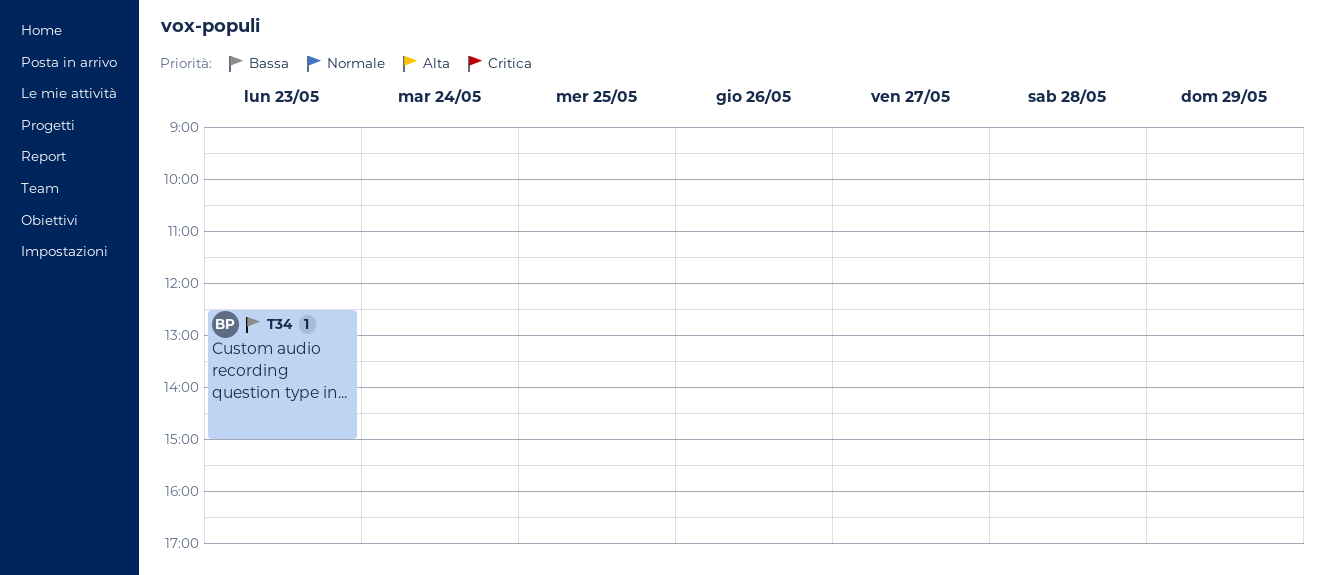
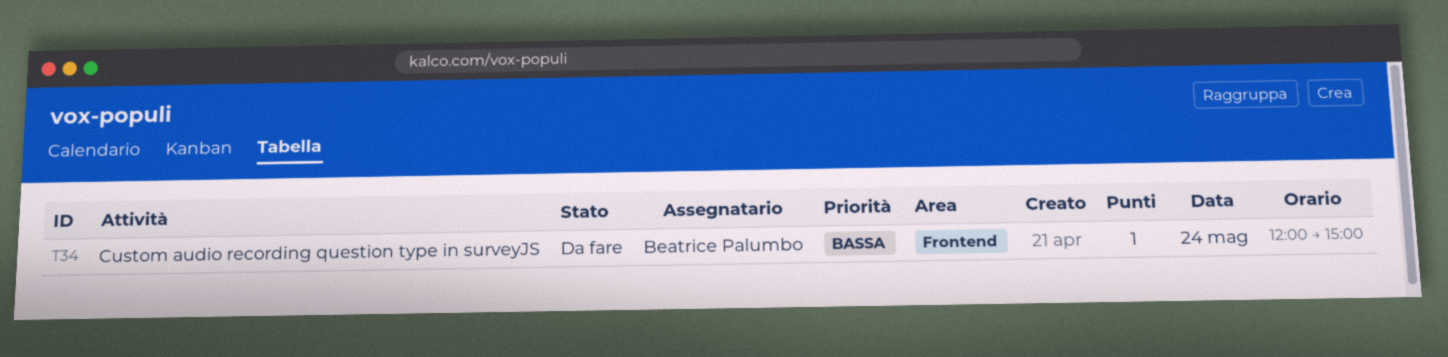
T34, day: May 23 -> May 24
T34, begins: 12:30 -> 12:00

